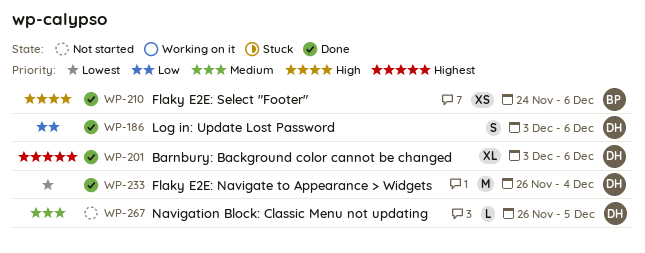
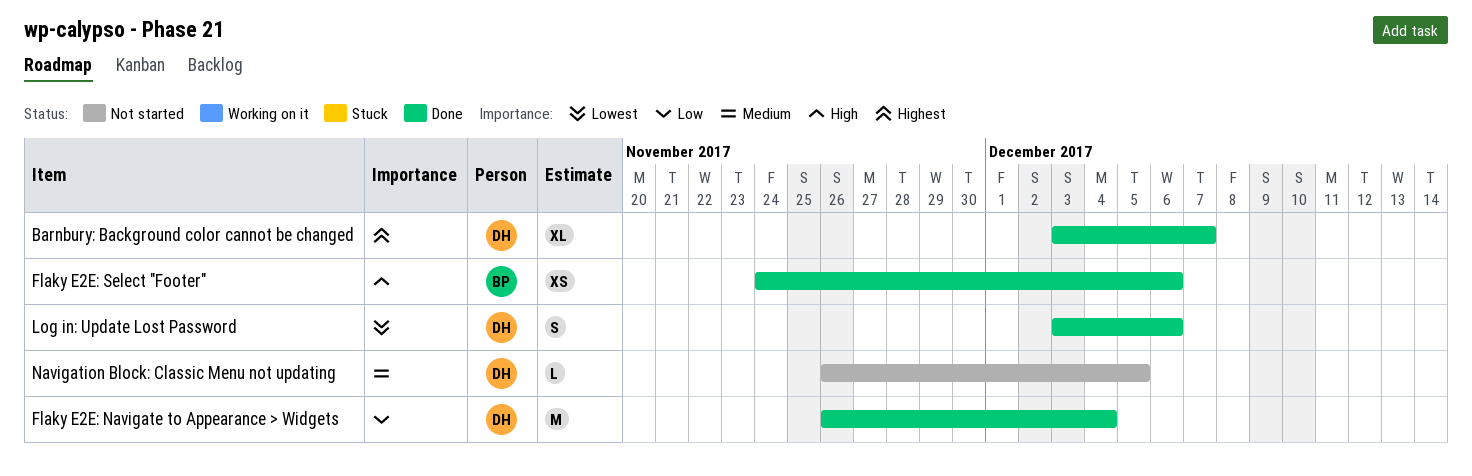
Barnbury: Background color cannot be changed, due: Dec 6 -> Dec 7
Flaky E2E: Navigate to Appearance > Widgets, priority: Lowest -> Low
Log in: Update Lost Password, priority: Low -> Lowest

